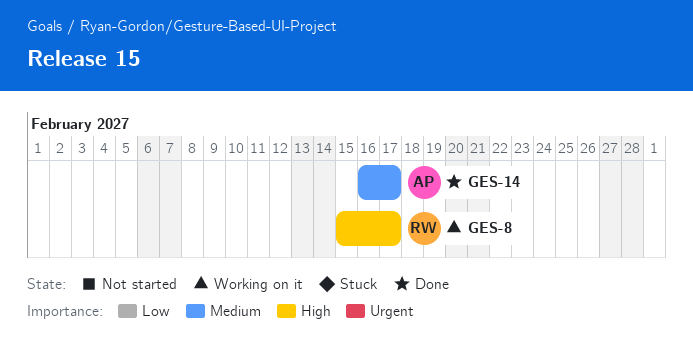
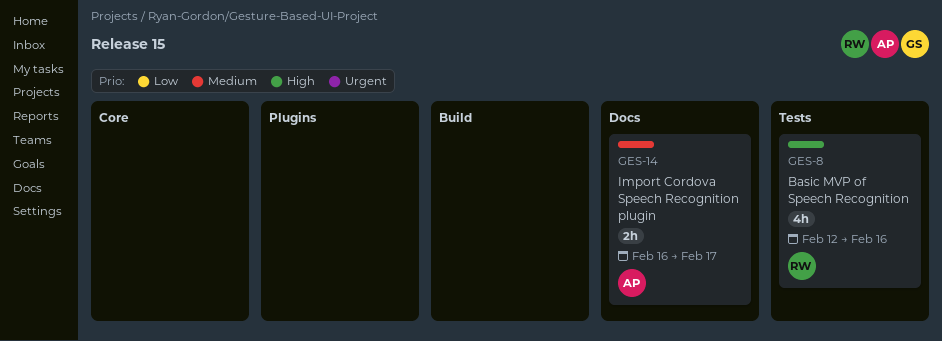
GES-8, start: Feb 15 -> Feb 12
GES-8, due: Feb 17 -> Feb 16

